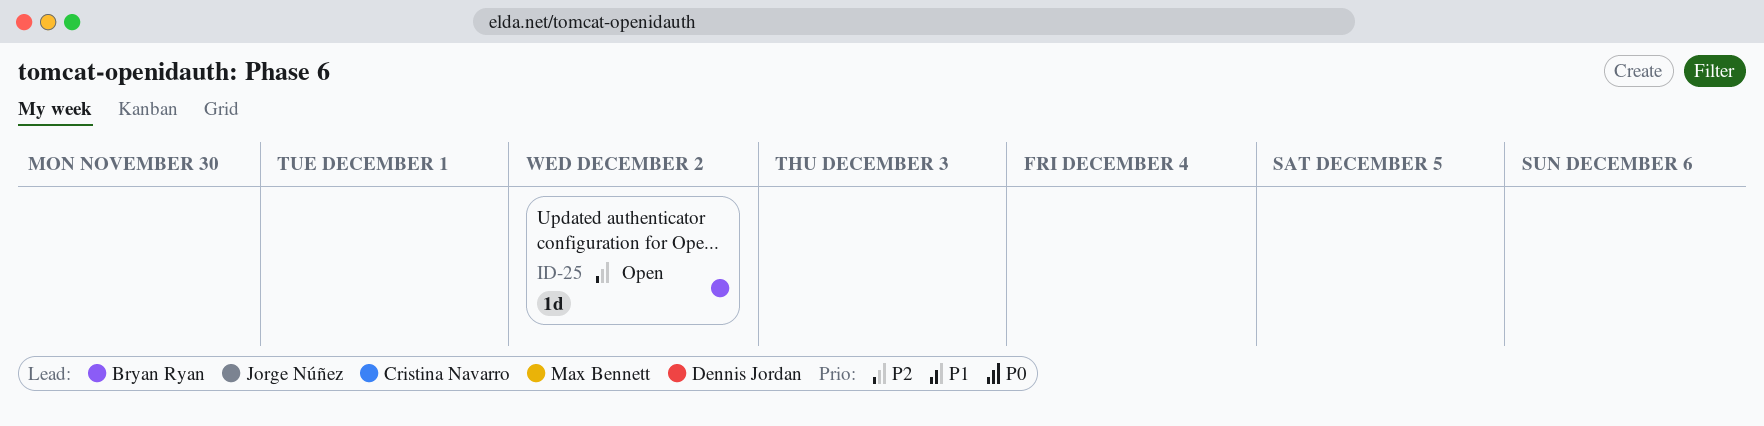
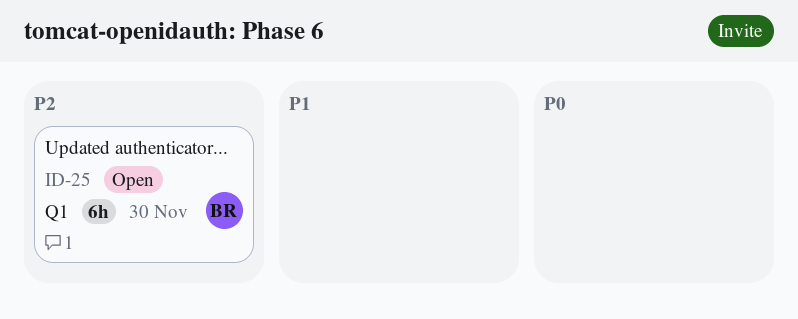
ID-25, estimate: 1d -> 6h
ID-25, due: Dec 2 -> Nov 30

